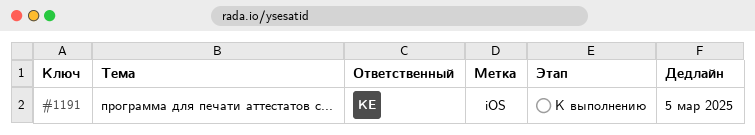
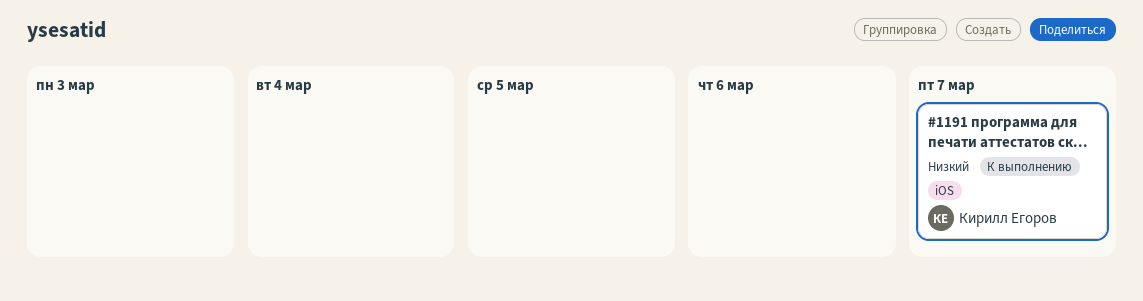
#1191, due: Mar 5 -> Mar 7

